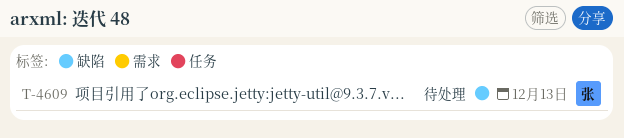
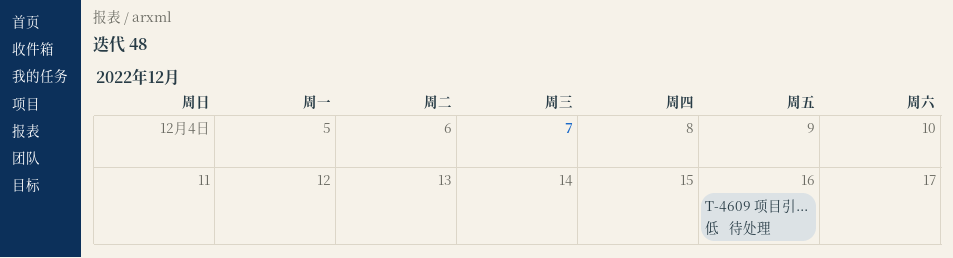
T-4609, due: Dec 13 -> Dec 16

